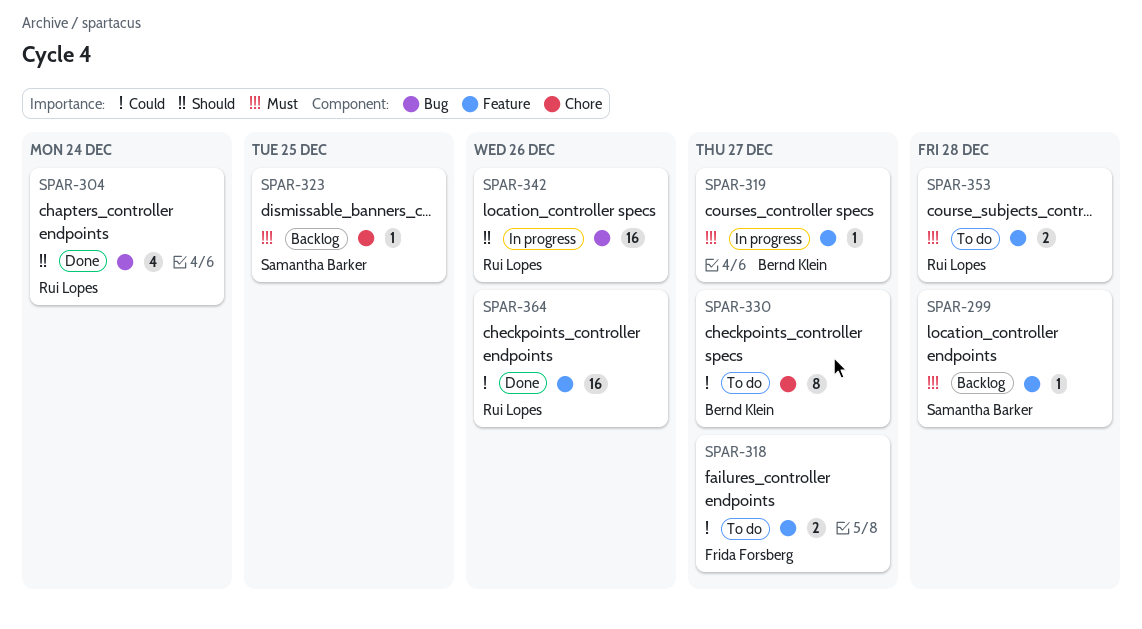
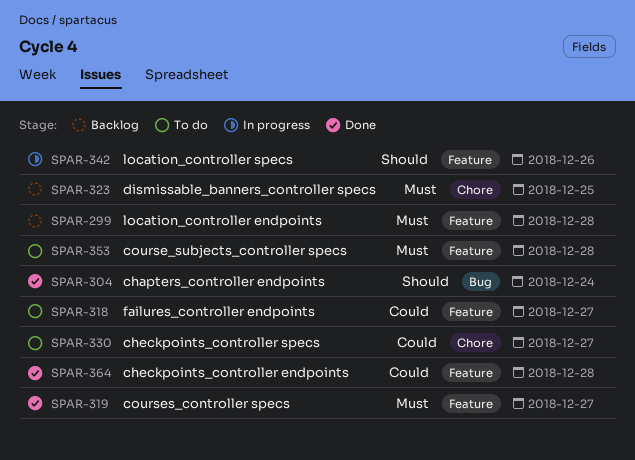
SPAR-319, status: In progress -> Done
SPAR-342, label: Bug -> Feature
SPAR-364, due: Dec 26 -> Dec 28

